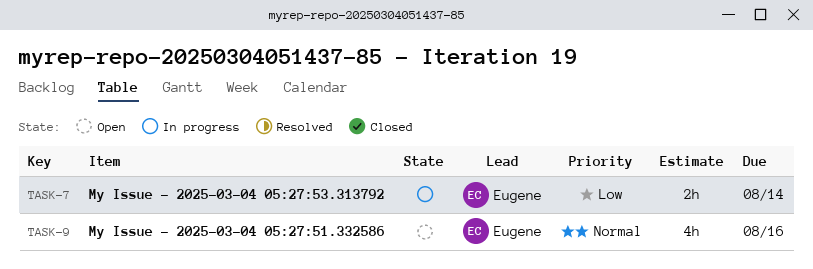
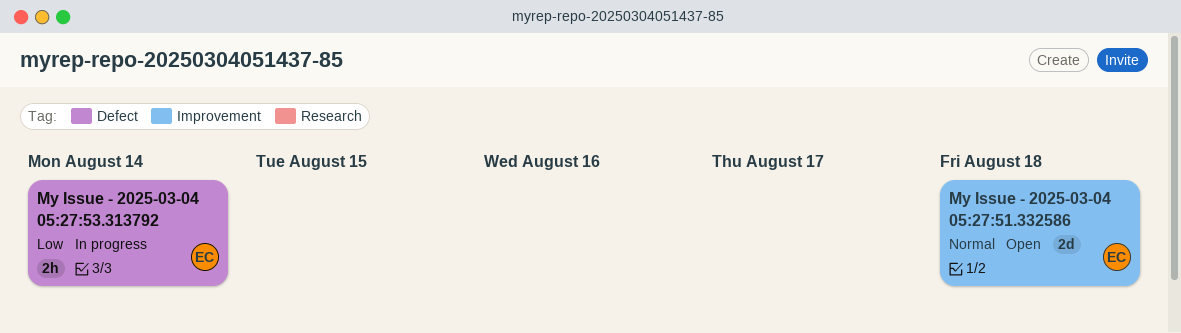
My Issue - 2025-03-04 05:27:51.332586, estimate: 4h -> 2d
My Issue - 2025-03-04 05:27:51.332586, due: Aug 16 -> Aug 18

